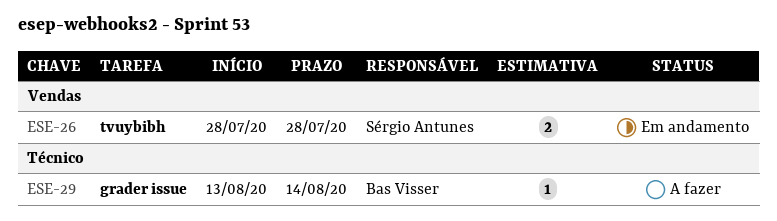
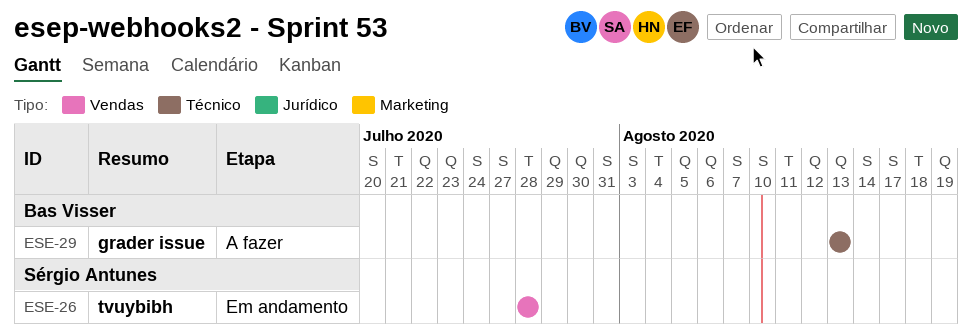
ESE-29, due: Aug 14 -> Aug 13

